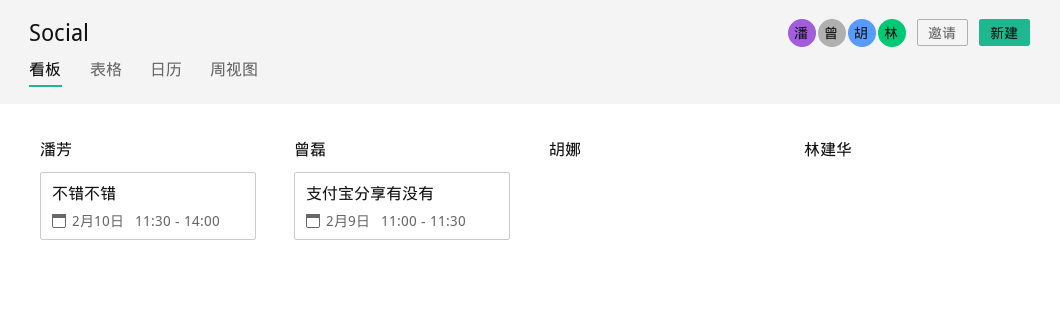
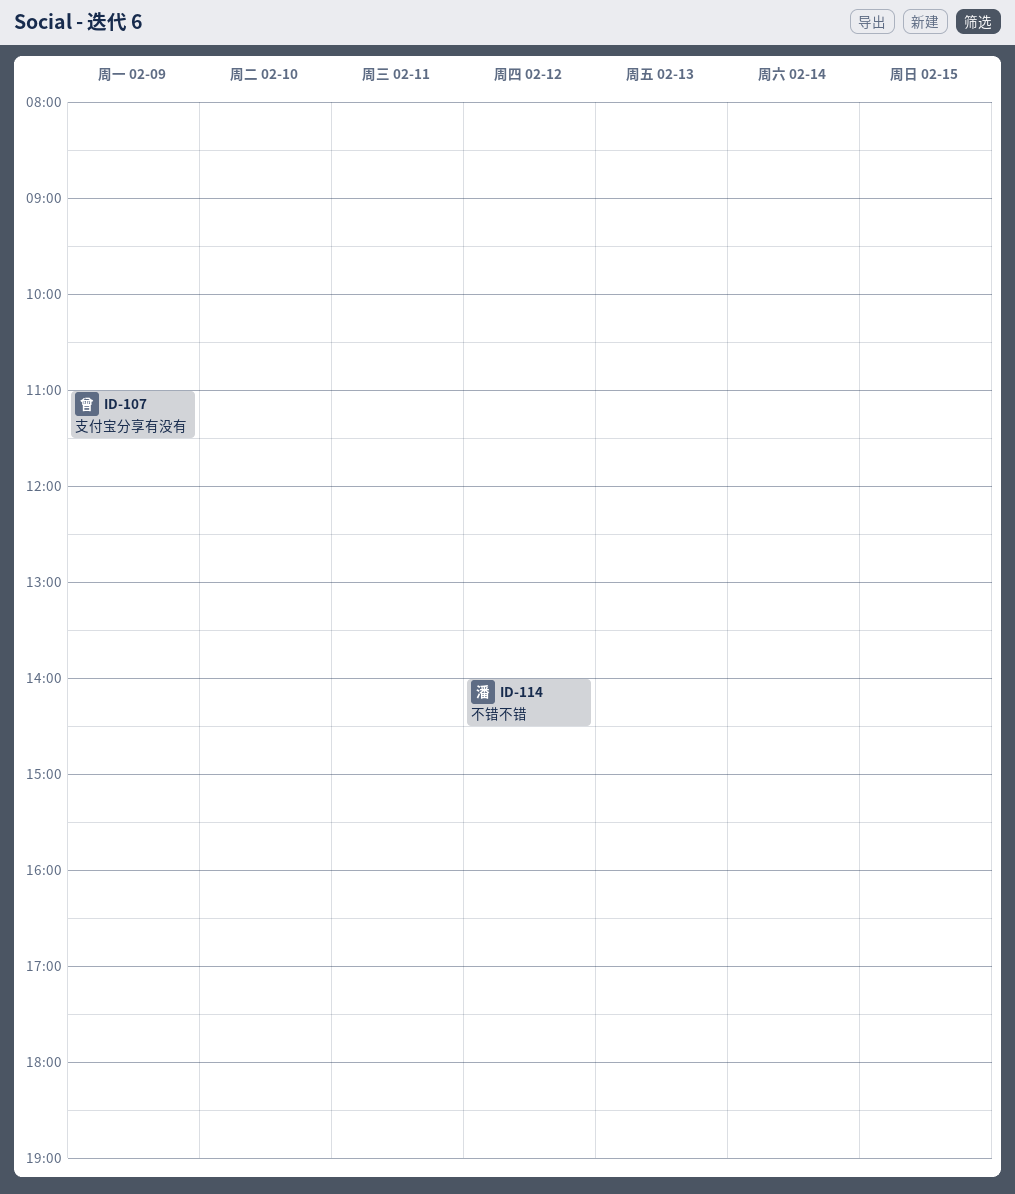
不错不错, day: Feb 10 -> Feb 12
不错不错, begins: 11:30 -> 14:00
不错不错, ends: 14:00 -> 14:30

